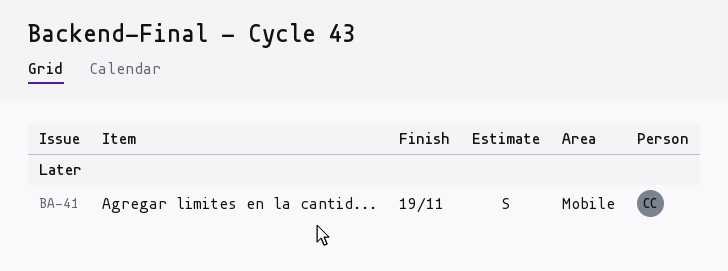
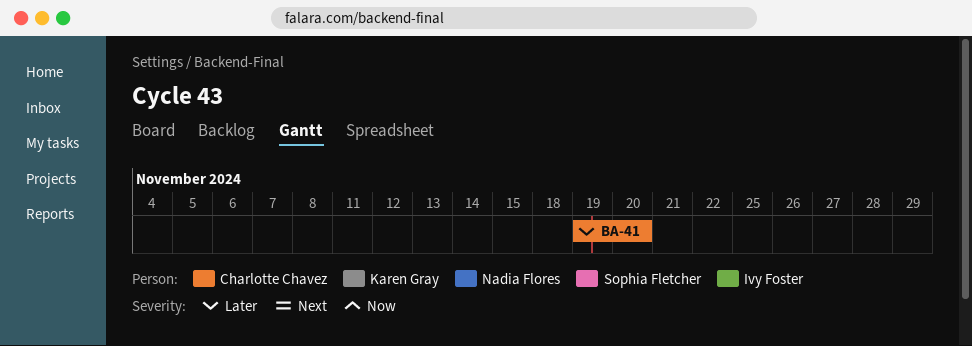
BA-41, due: Nov 19 -> Nov 20

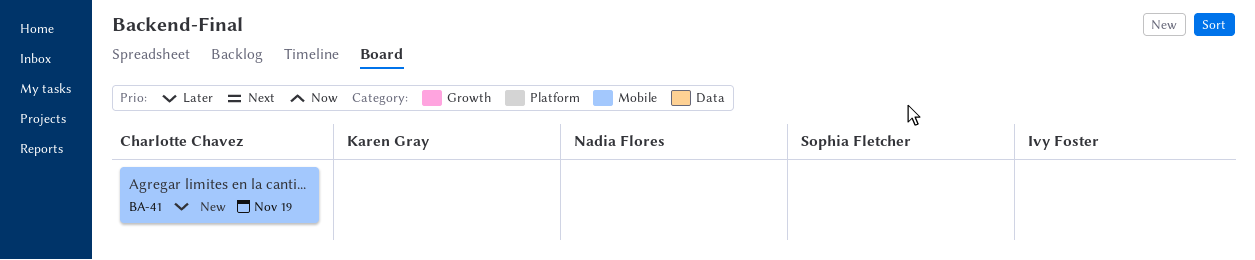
BA-41, due: Nov 20 -> Nov 19

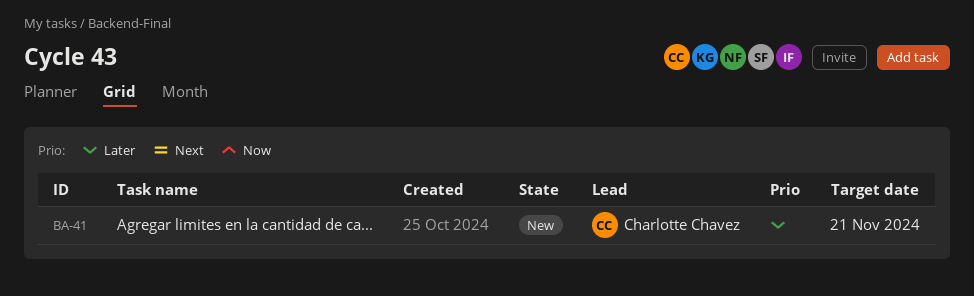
BA-41, due: Nov 19 -> Nov 21

